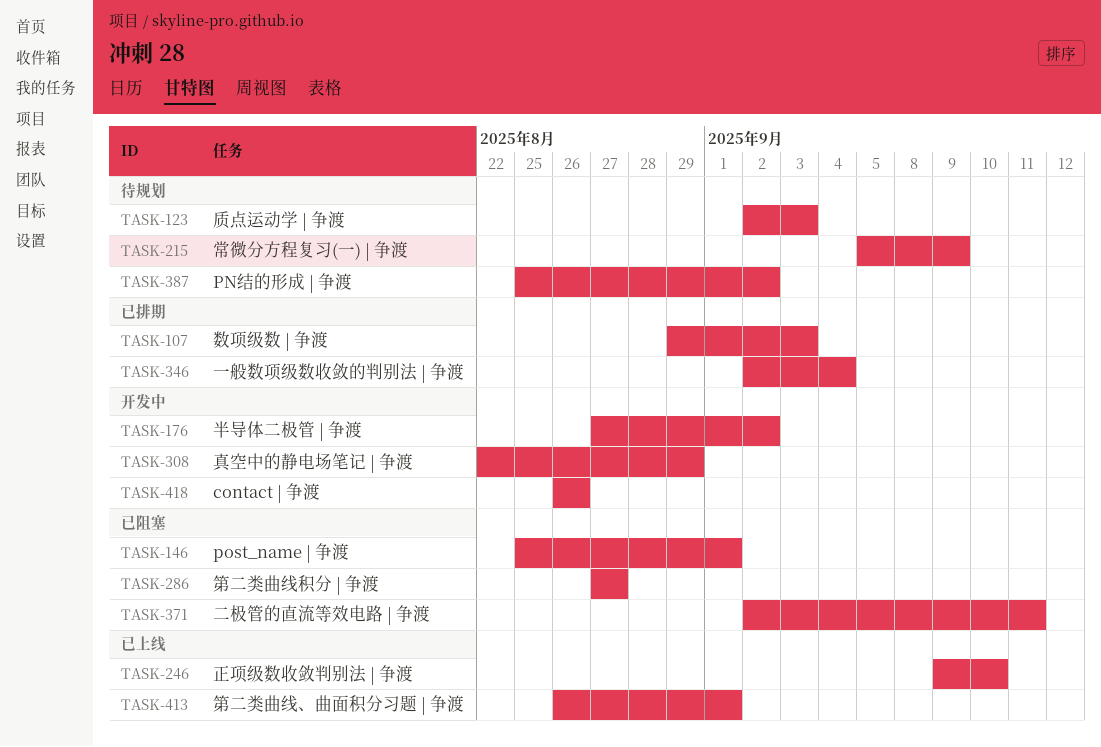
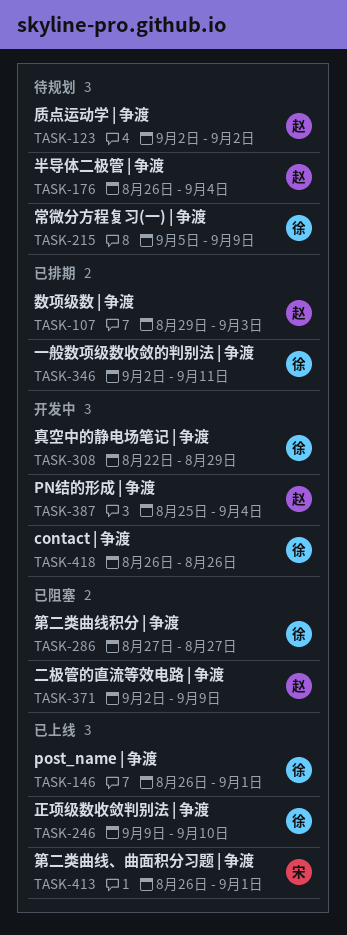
TASK-123, due: Sep 3 -> Sep 2
TASK-146, status: 已阻塞 -> 已上线
TASK-146, start: Aug 25 -> Aug 26
TASK-176, status: 开发中 -> 待规划
TASK-176, start: Aug 27 -> Aug 26
TASK-176, due: Sep 2 -> Sep 4
TASK-346, due: Sep 4 -> Sep 11
TASK-371, due: Sep 11 -> Sep 9
TASK-387, status: 待规划 -> 开发中
TASK-387, due: Sep 2 -> Sep 4

